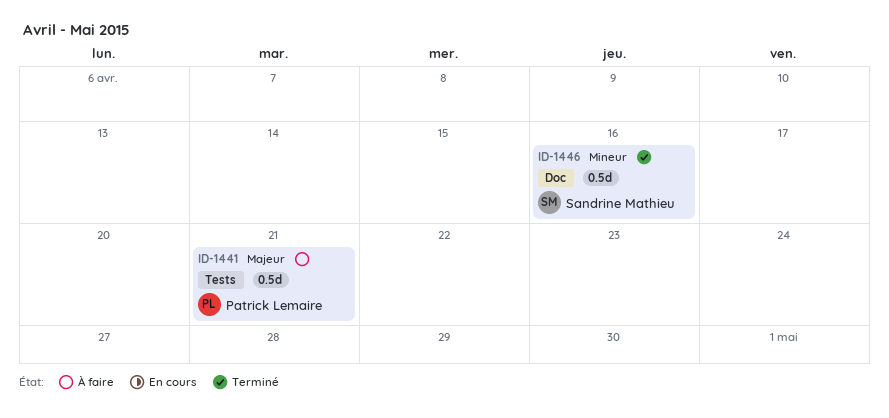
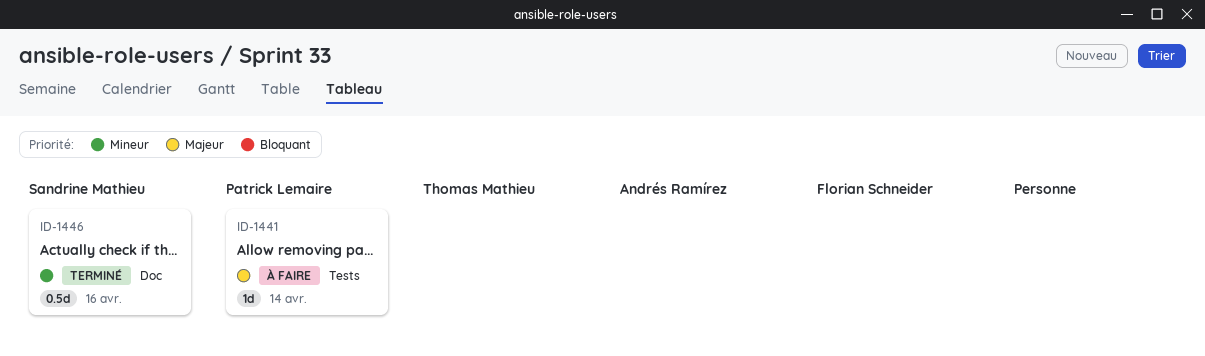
ID-1441, estimate: 0.5d -> 1d
ID-1441, due: Apr 21 -> Apr 14

